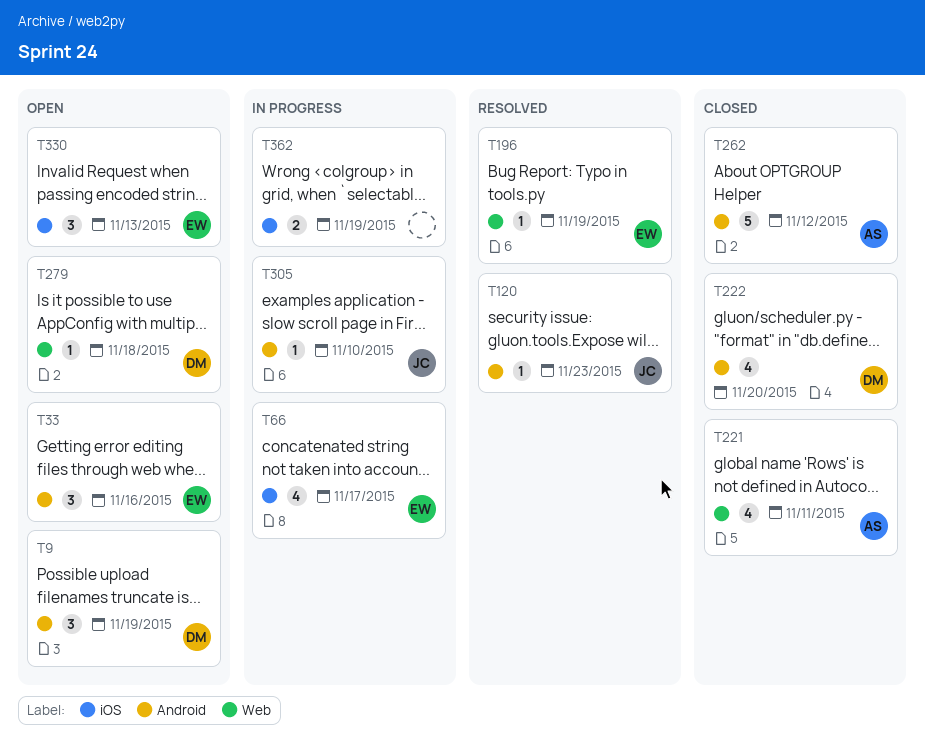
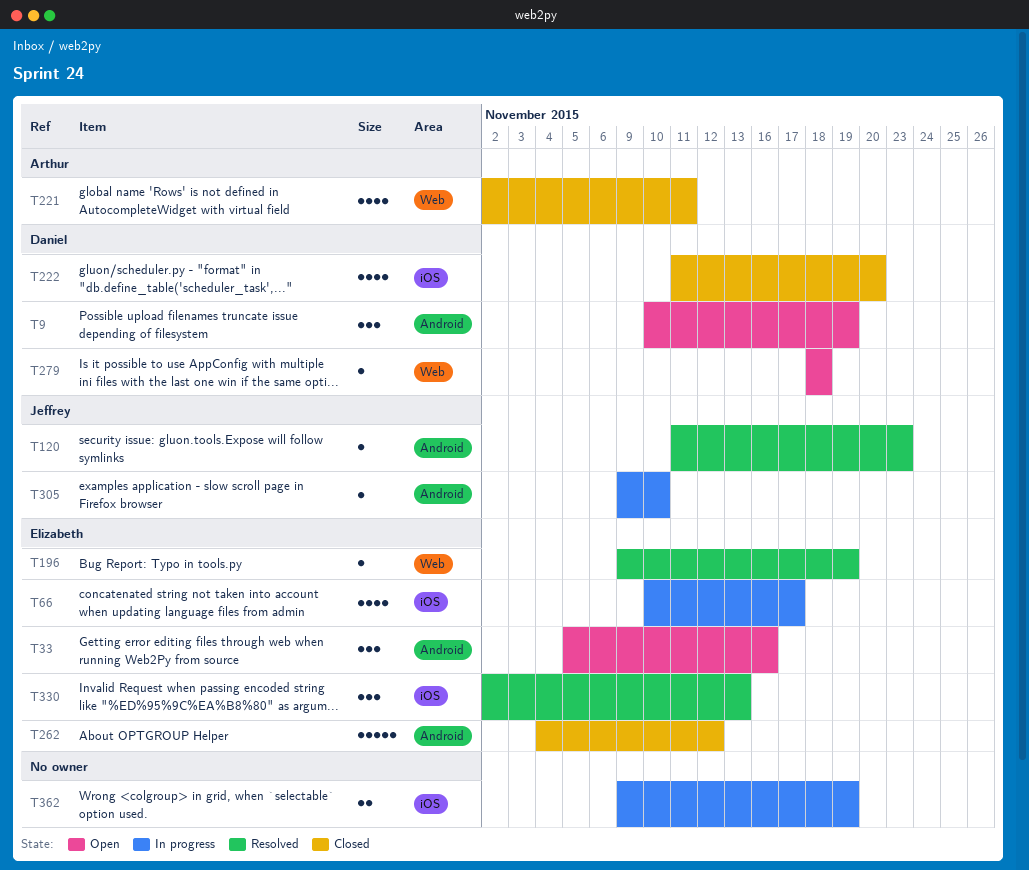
T222, label: Android -> iOS
T262, owner: Arthur -> Elizabeth
T330, status: Open -> Resolved

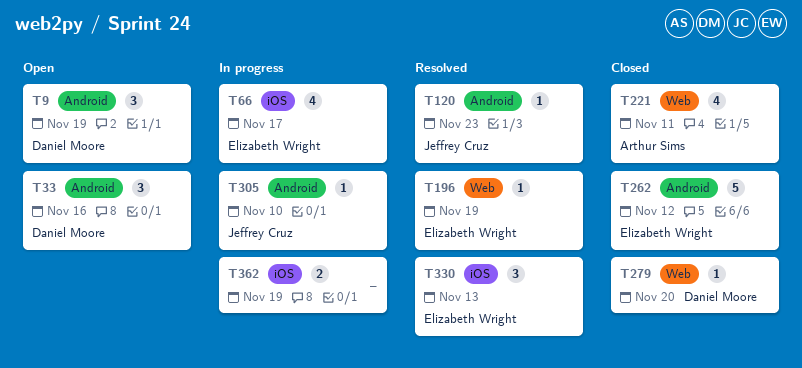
T33, owner: Elizabeth Wright -> Daniel Moore
T222: present -> none
T279, status: Open -> Closed
T279, due: Nov 18 -> Nov 20

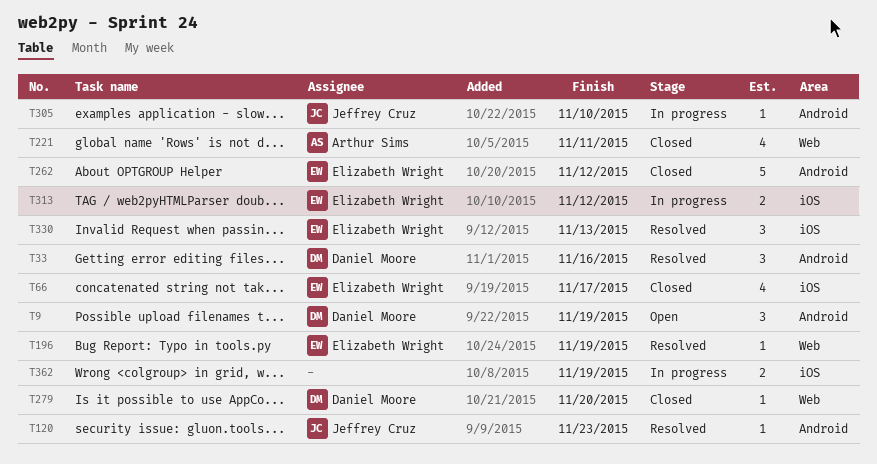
T33, status: Open -> Resolved
T66, status: In progress -> Closed
T313: none -> present

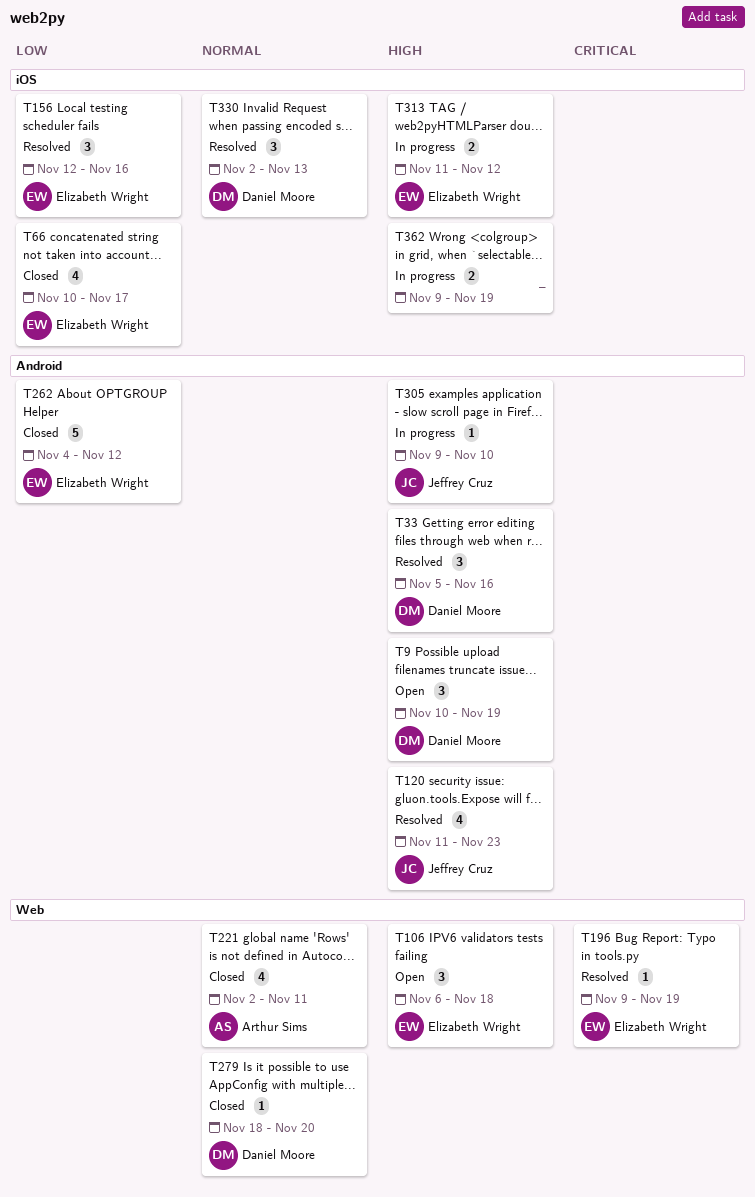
T106: none -> present
T120, estimate: 1 -> 4
T156: none -> present
T330, owner: Elizabeth Wright -> Daniel Moore

